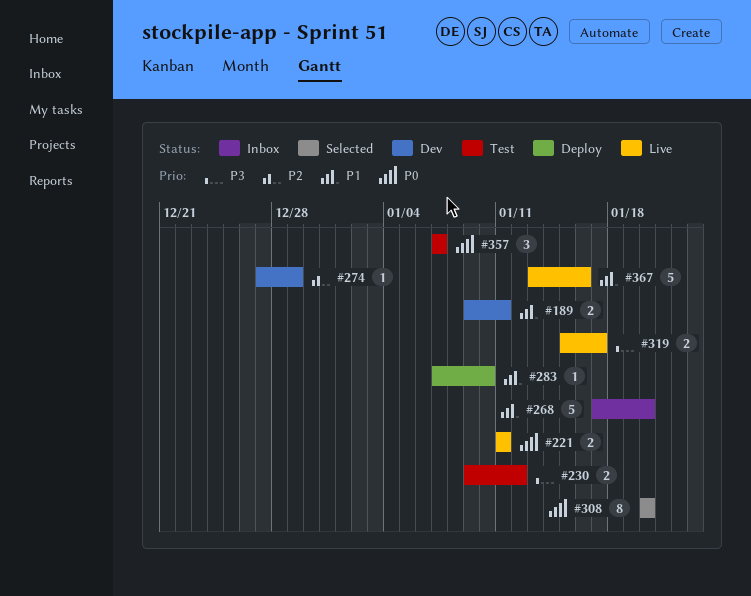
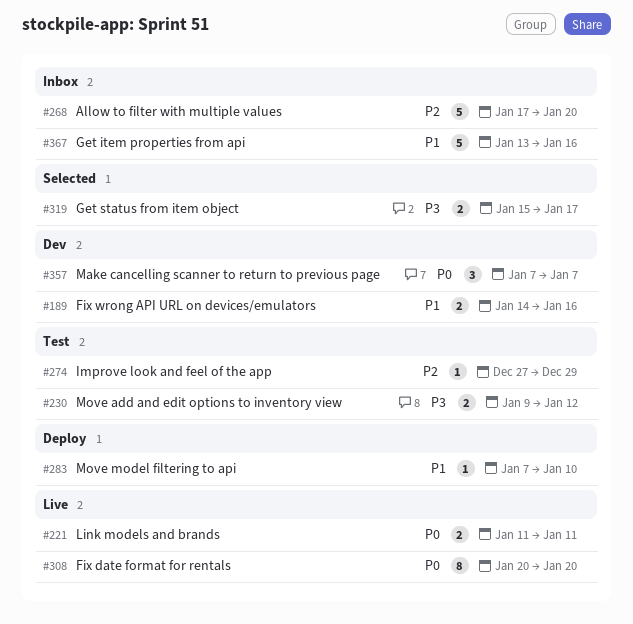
#189, start: Jan 9 -> Jan 14
#189, due: Jan 11 -> Jan 16
#268, priority: P1 -> P2
#274, status: Dev -> Test
#308, status: Selected -> Live
#319, status: Live -> Selected
#357, status: Test -> Dev
#367, status: Live -> Inbox

